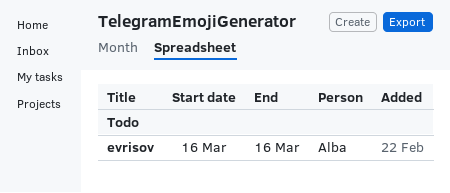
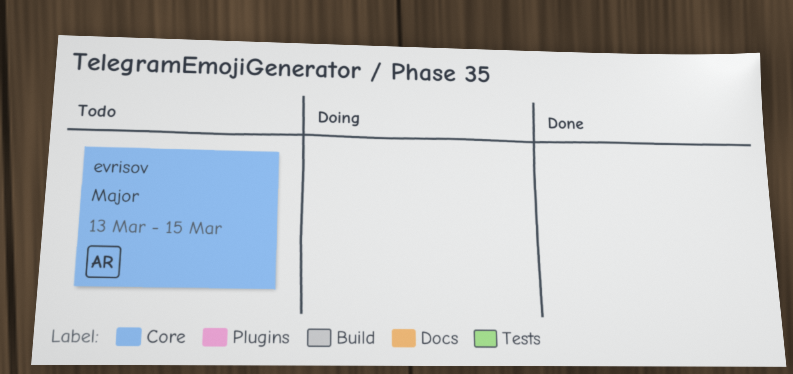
evrisov, start: Mar 16 -> Mar 13
evrisov, due: Mar 16 -> Mar 15

